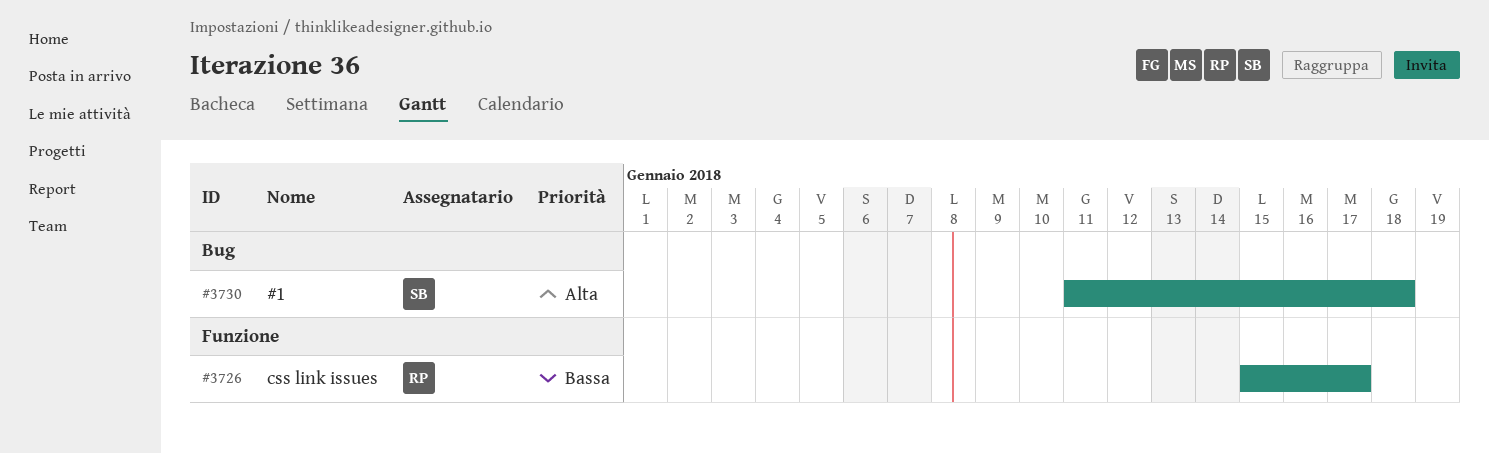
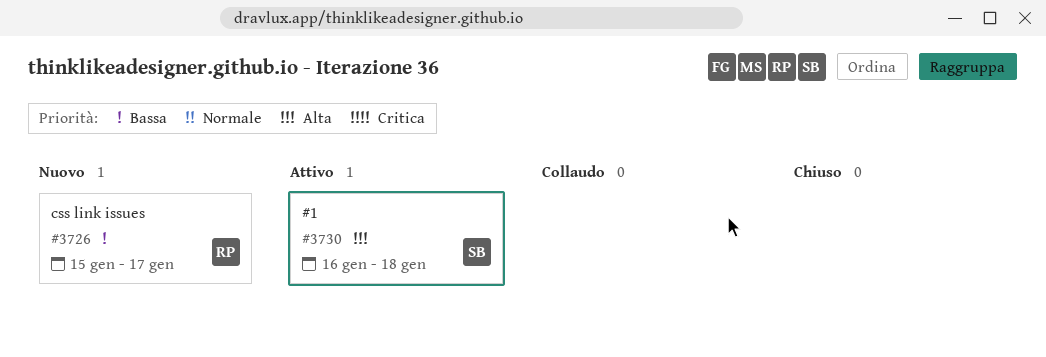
#3730, start: Jan 11 -> Jan 16

